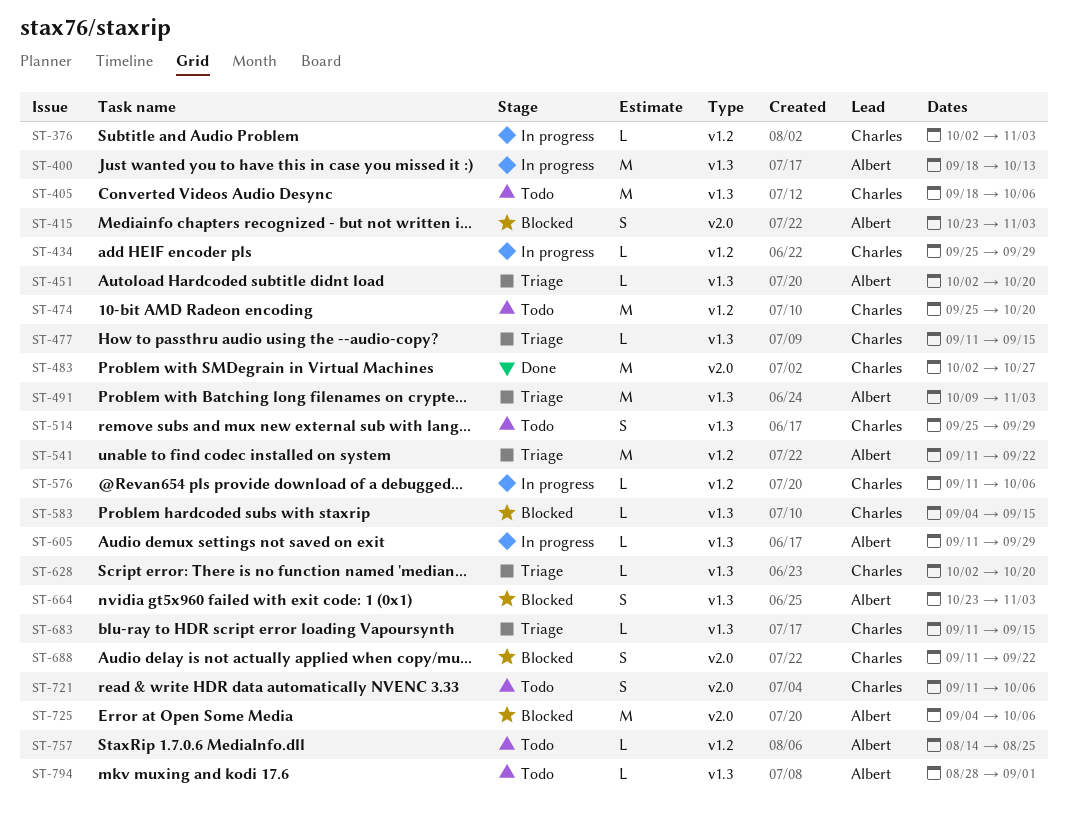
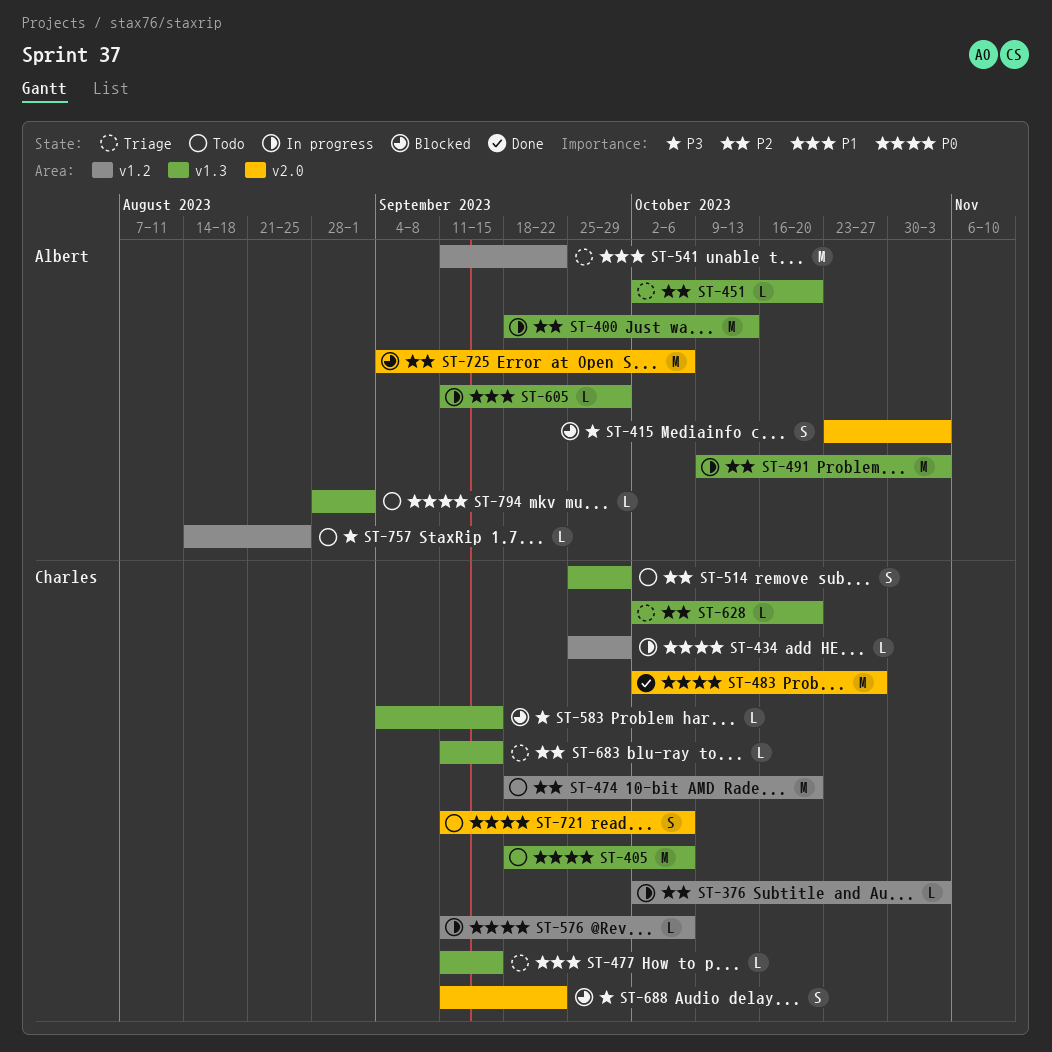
ST-474, start: Sep 25 -> Sep 18
ST-491, status: Triage -> In progress
ST-664: present -> none

